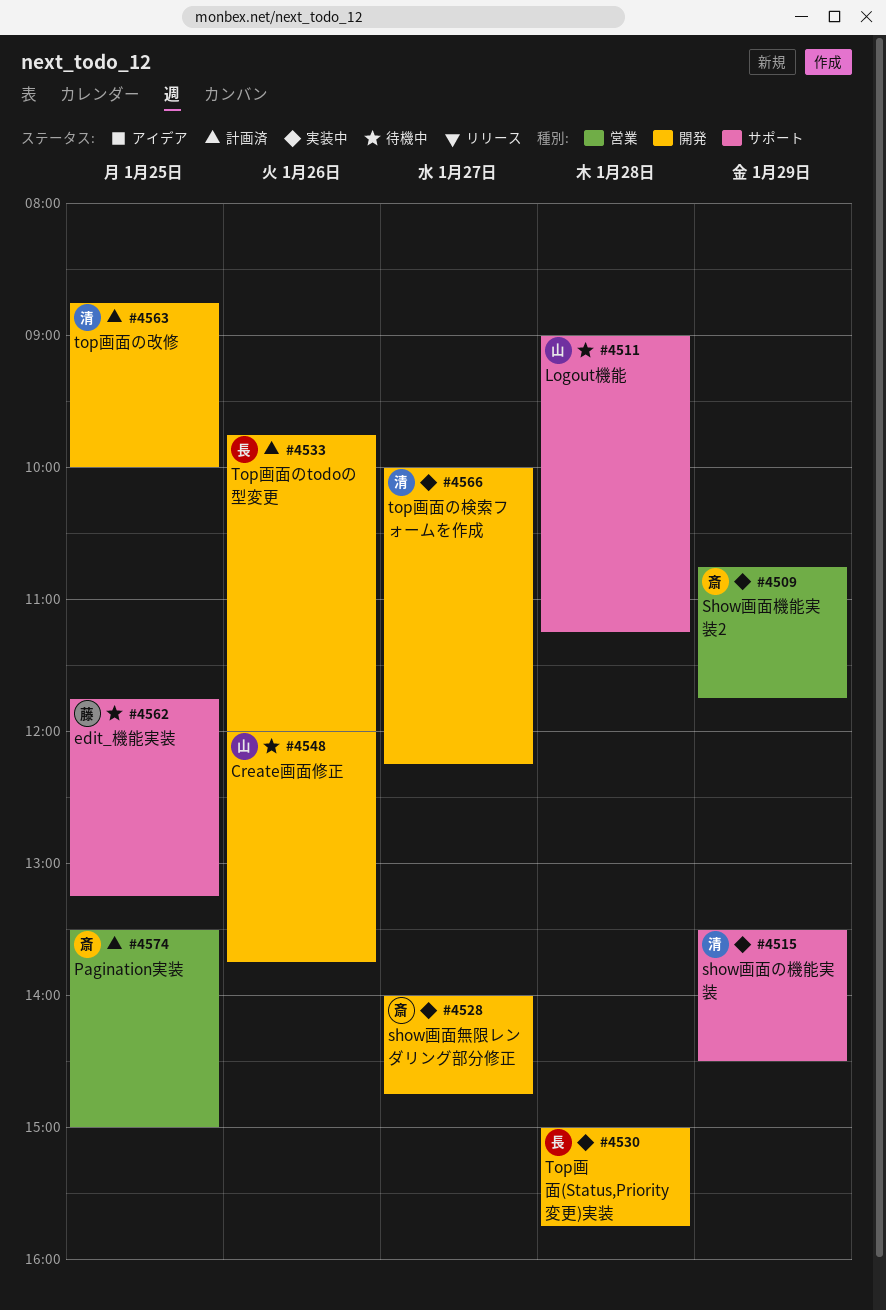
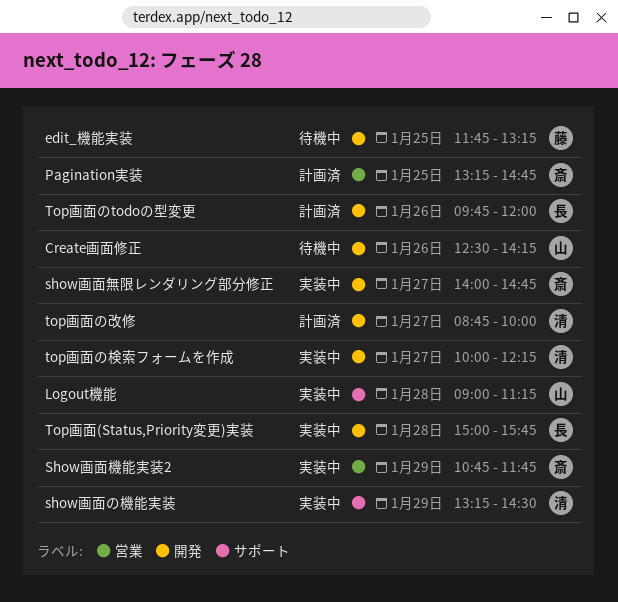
Create画面修正, begins: 12:00 -> 12:30
Create画面修正, ends: 13:45 -> 14:15
edit_機能実装, label: サポート -> 開発
Logout機能, status: 待機中 -> 実装中
Pagination実装, begins: 13:30 -> 13:15
Pagination実装, ends: 15:00 -> 14:45
show画面の機能実装, begins: 13:30 -> 13:15
top画面の改修, day: Jan 25 -> Jan 27

